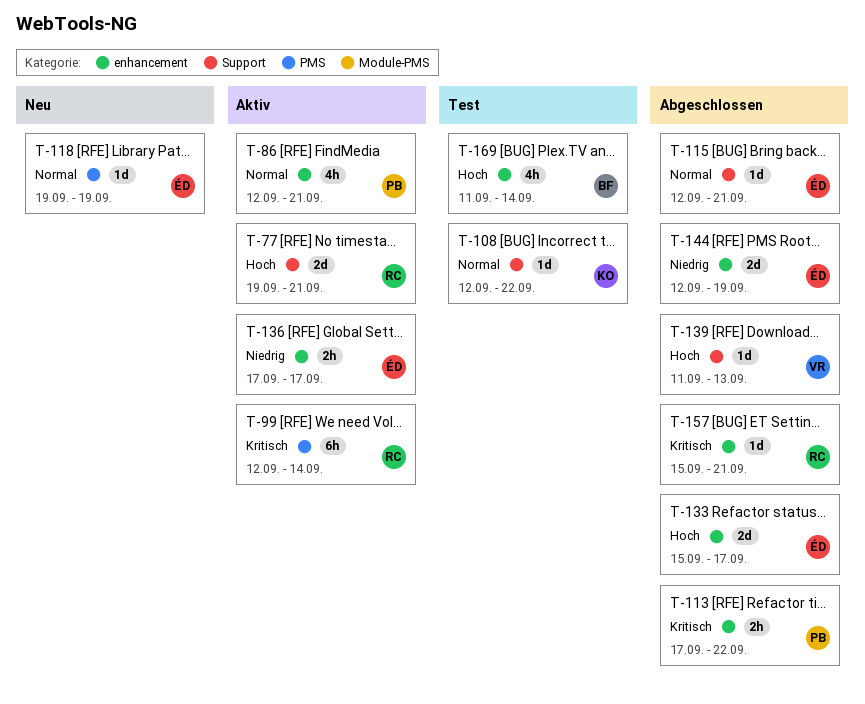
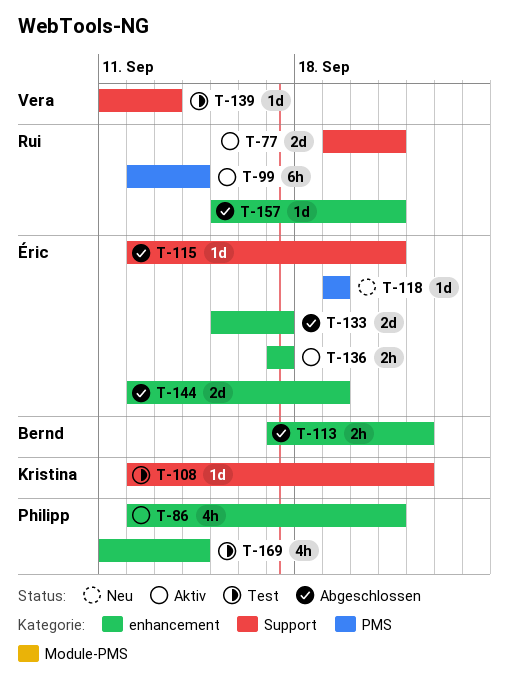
T-113, owner: Philipp -> Bernd
T-139, status: Abgeschlossen -> Test
T-169, owner: Bernd -> Philipp

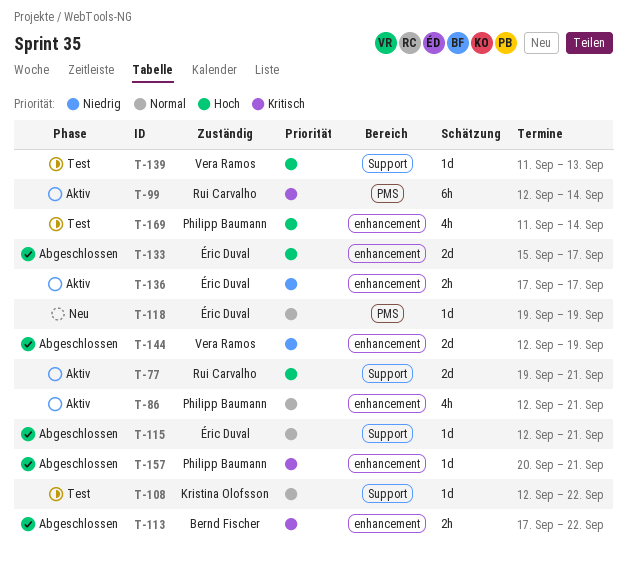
T-144, owner: Éric Duval -> Vera Ramos
T-157, owner: Rui Carvalho -> Philipp Baumann
T-157, start: Sep 15 -> Sep 20

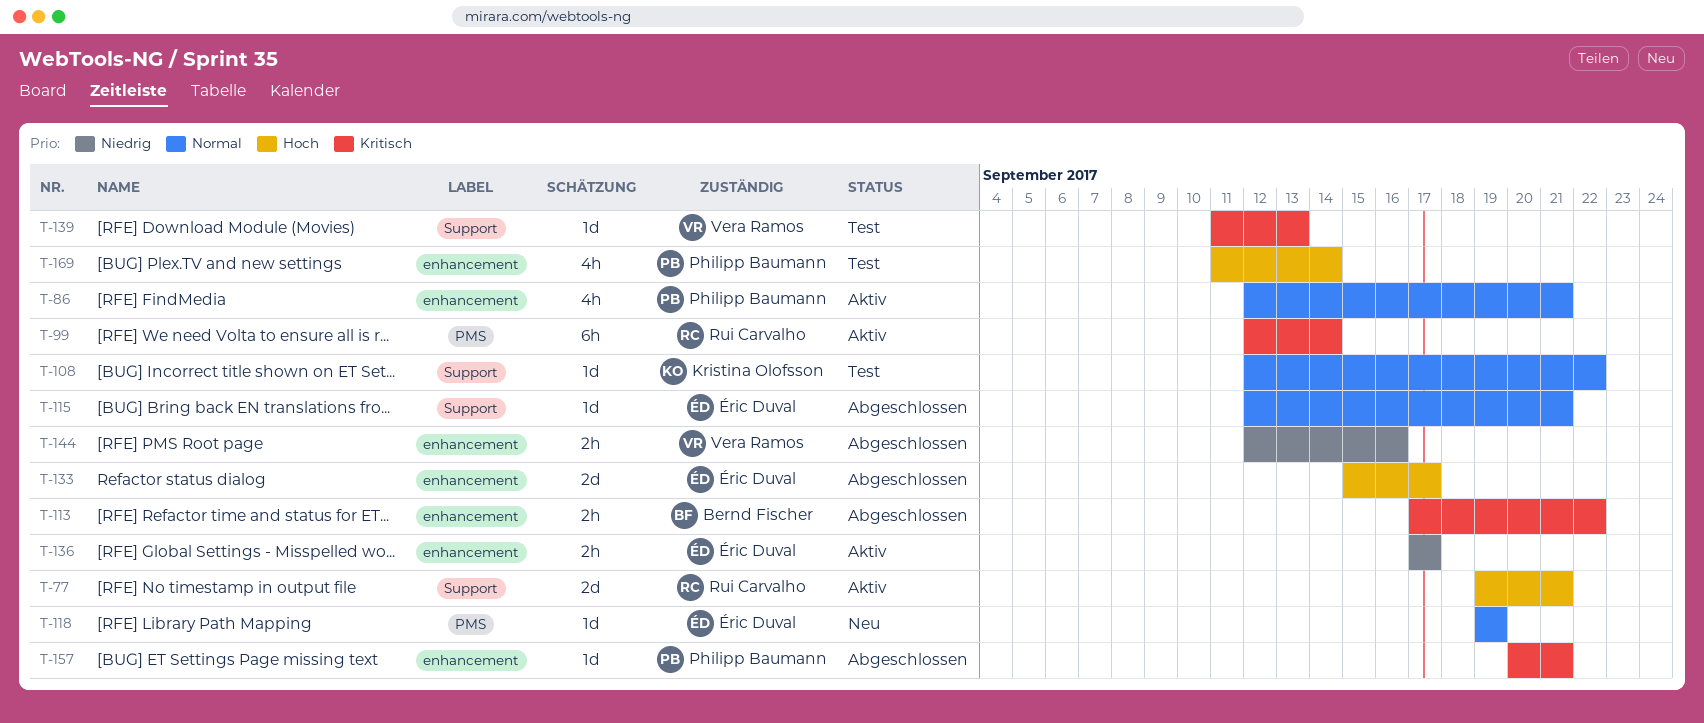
T-139, priority: Hoch -> Kritisch
T-144, estimate: 2d -> 2h
T-144, due: Sep 19 -> Sep 16

